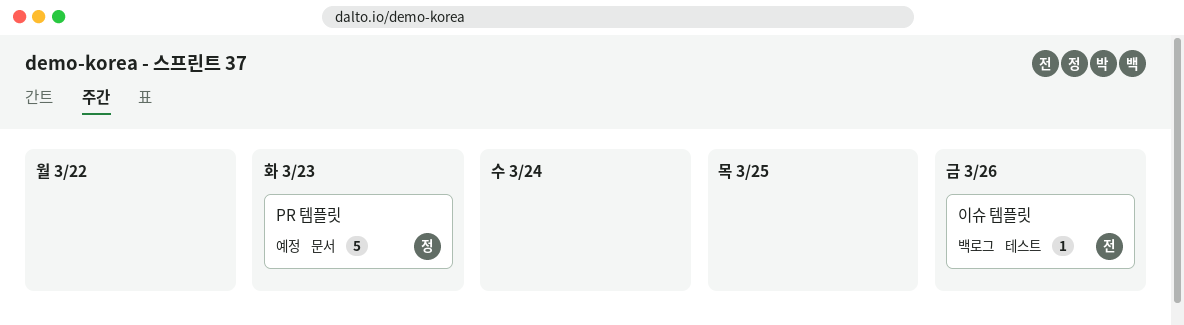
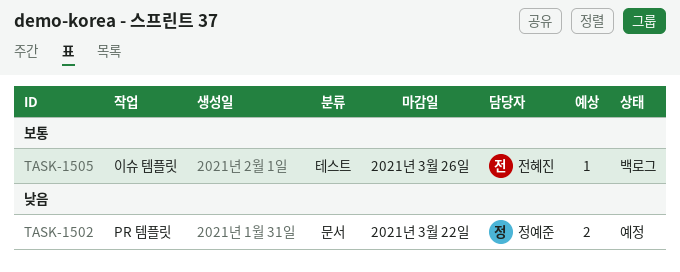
PR 템플릿, estimate: 5 -> 2
PR 템플릿, due: Mar 23 -> Mar 22

